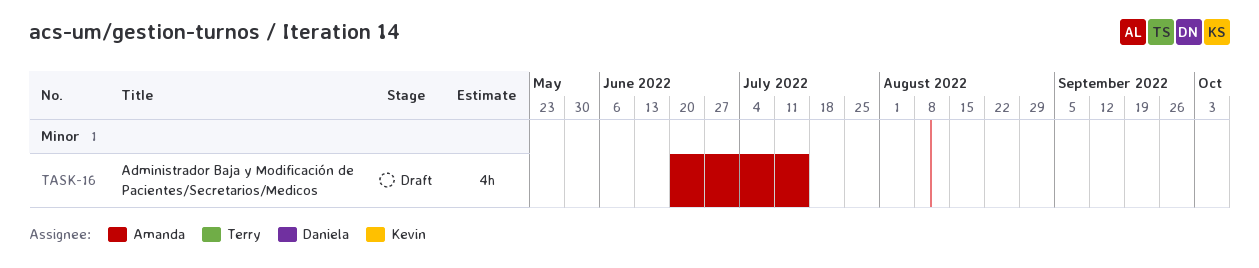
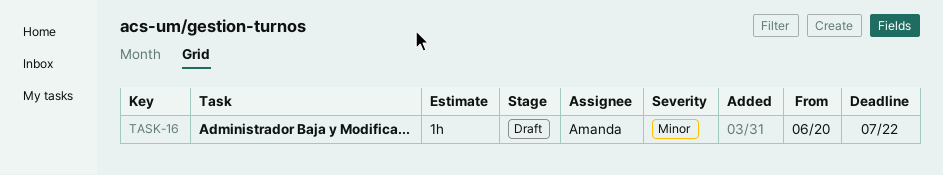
TASK-16, estimate: 4h -> 1h
TASK-16, due: Jul 15 -> Jul 22

